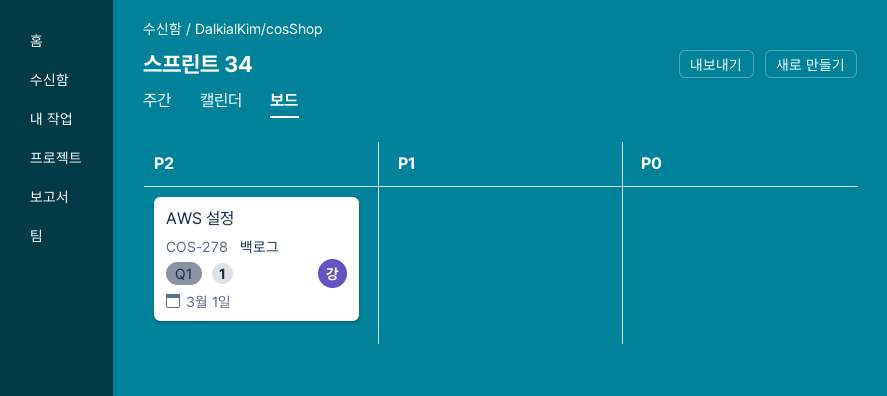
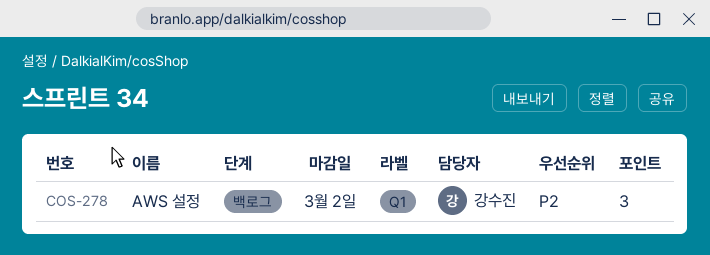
COS-278, estimate: 1 -> 3
COS-278, due: Mar 1 -> Mar 2

